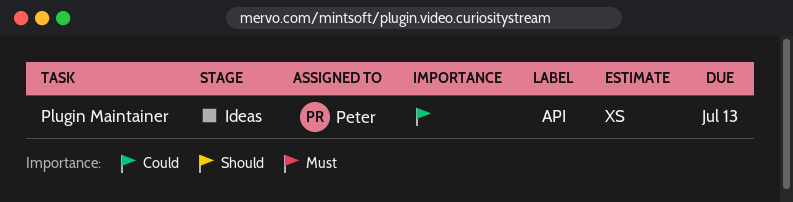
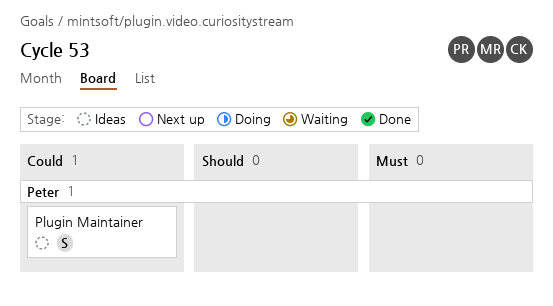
Plugin Maintainer, estimate: XS -> S

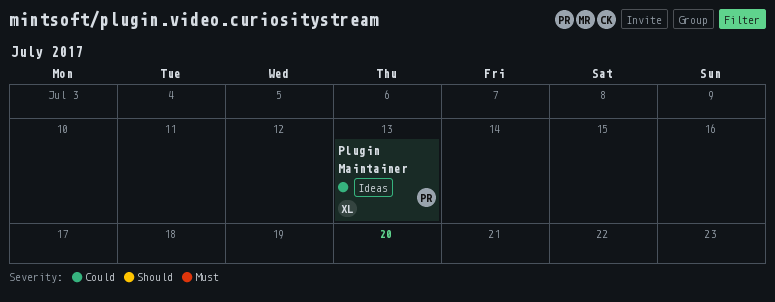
Plugin Maintainer, estimate: S -> XL

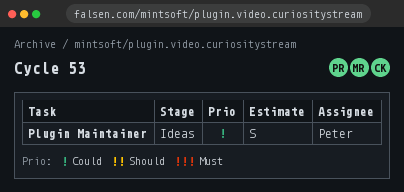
Plugin Maintainer, estimate: XL -> S

